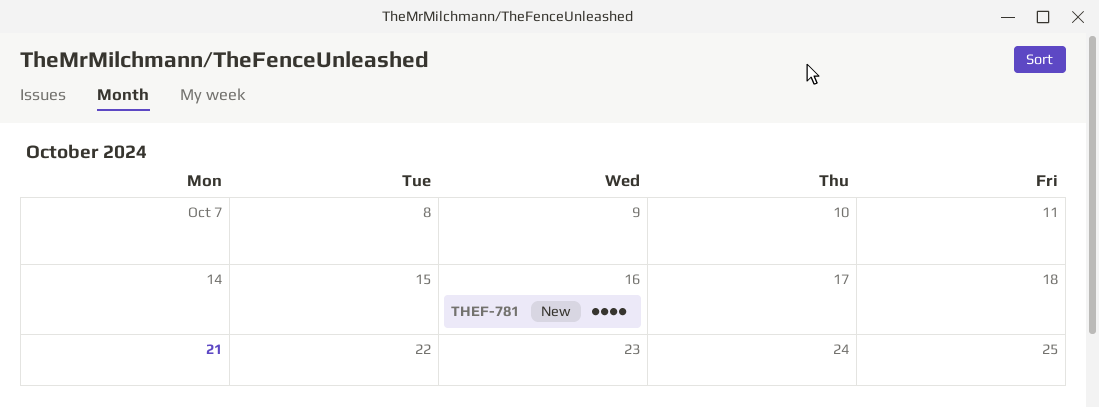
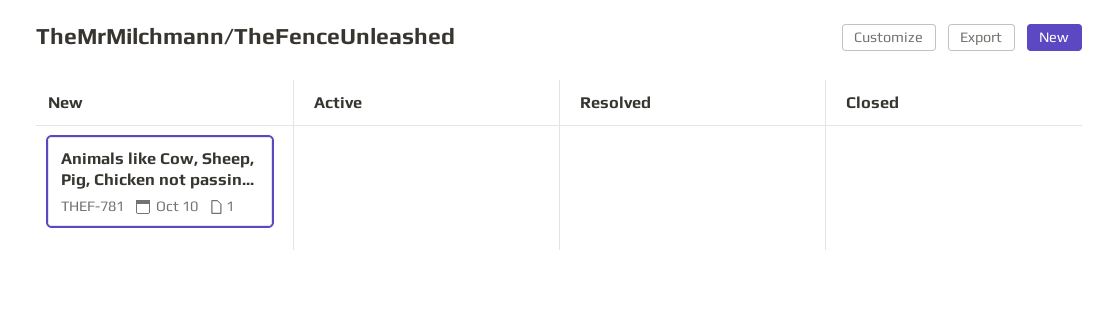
THEF-781, due: Oct 16 -> Oct 10

